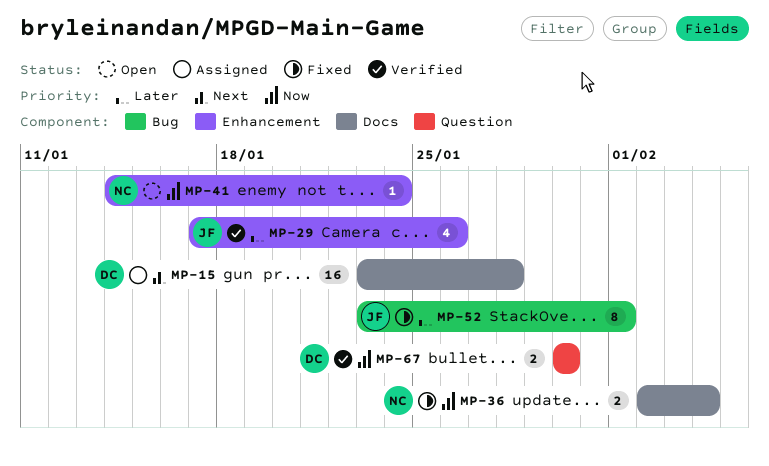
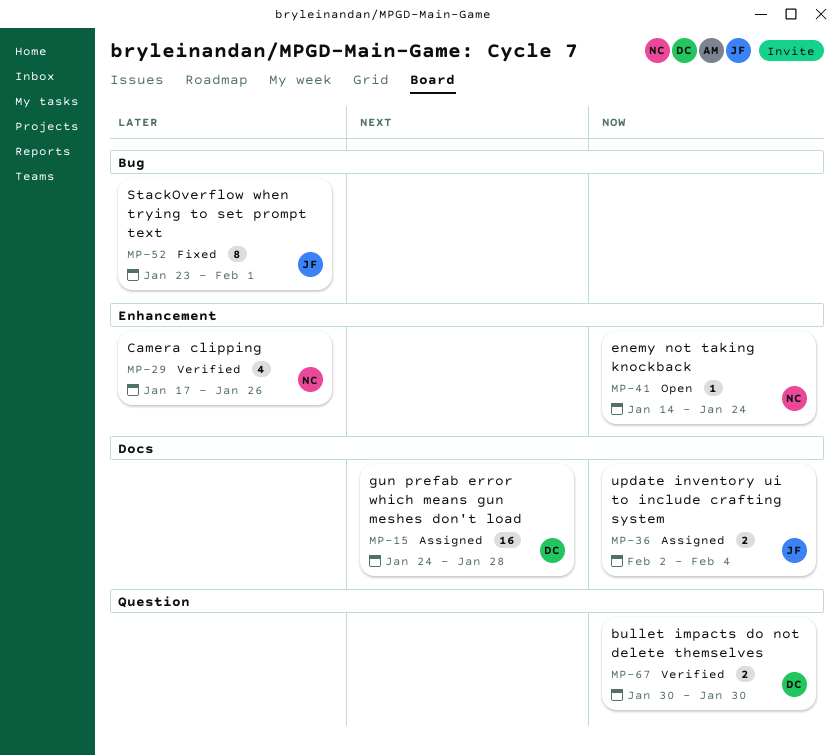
MP-15, start: Jan 23 -> Jan 24
MP-29, owner: JF -> NC
MP-36, status: Fixed -> Assigned
MP-36, owner: NC -> JF

